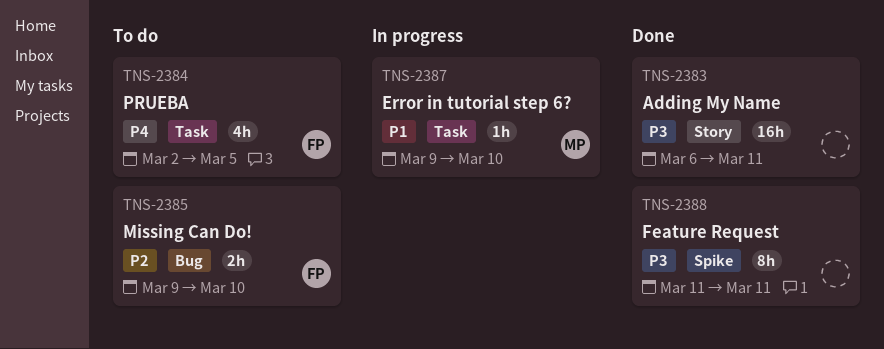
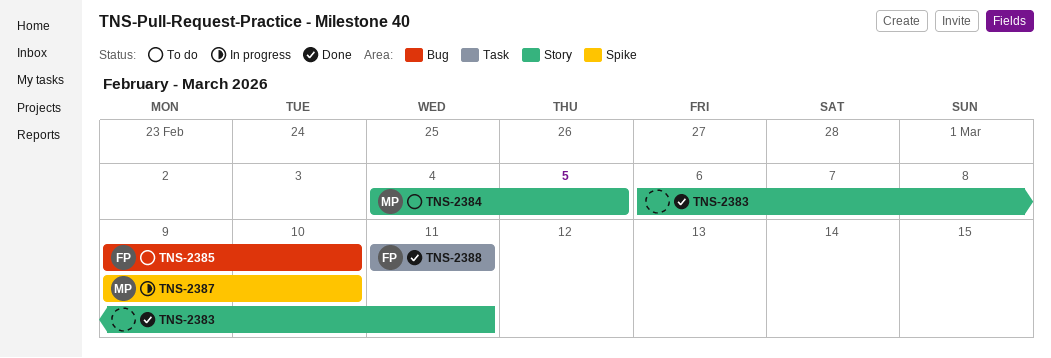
TNS-2384, owner: FP -> MP
TNS-2384, label: Task -> Story
TNS-2384, start: Mar 2 -> Mar 4
TNS-2387, label: Task -> Spike
TNS-2388, owner: none -> FP
TNS-2388, label: Spike -> Task

